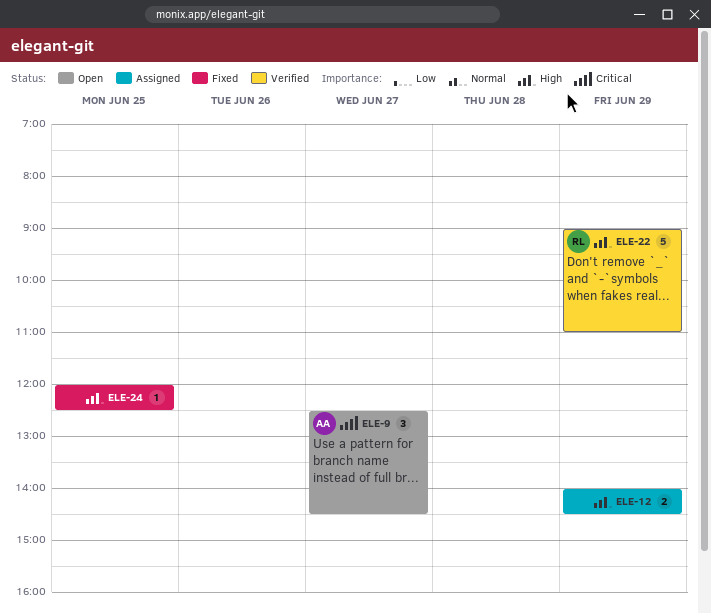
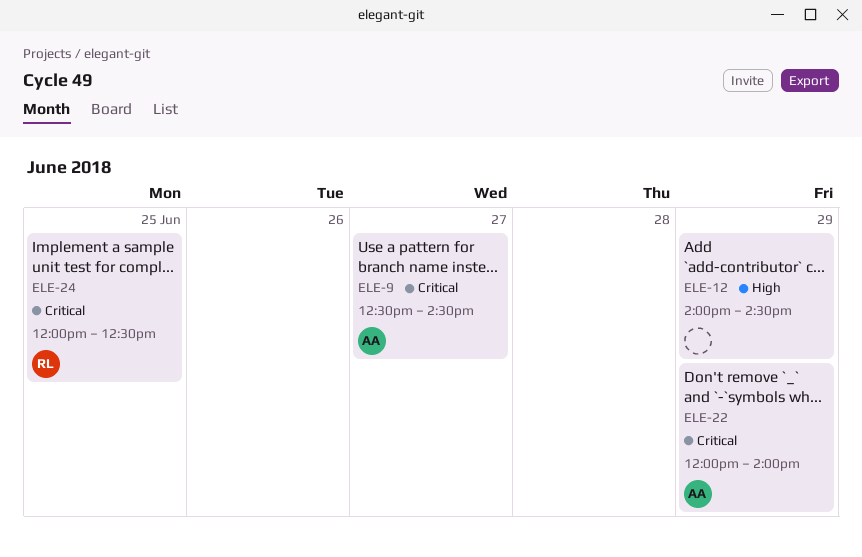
ELE-22, owner: RL -> AA
ELE-22, priority: High -> Critical
ELE-22, begins: 09:00 -> 12:00
ELE-22, ends: 11:00 -> 14:00
ELE-24, owner: none -> RL
ELE-24, priority: High -> Critical

